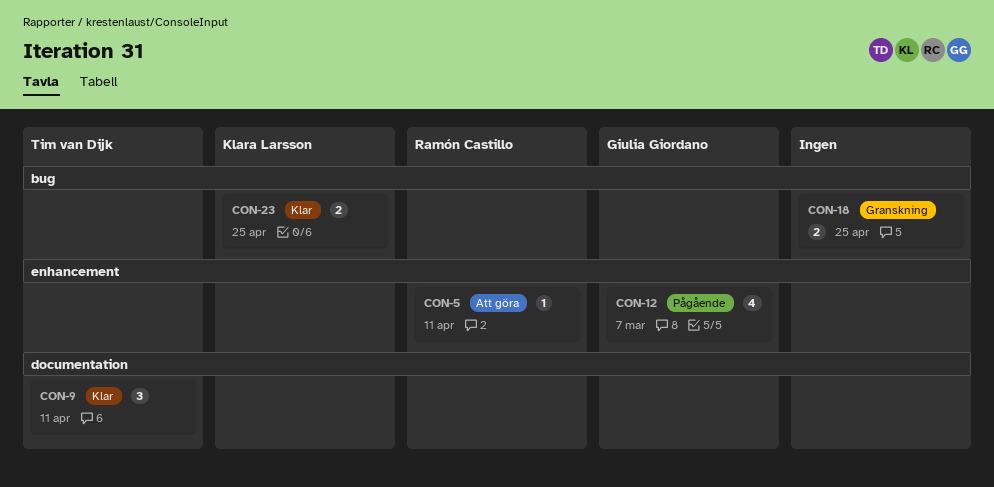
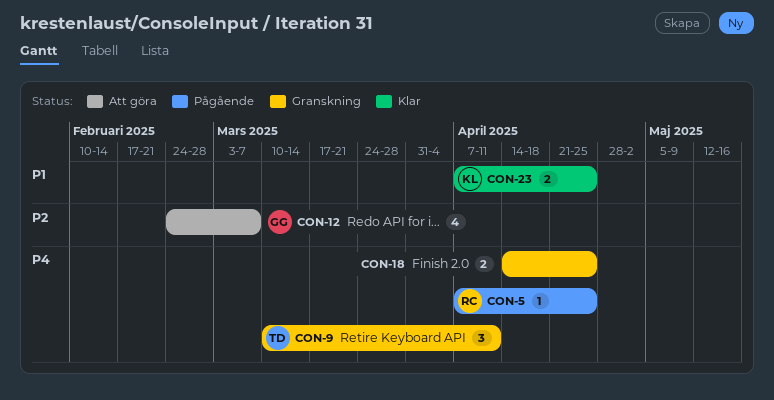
CON-5, status: Att göra -> Pågående
CON-5, due: Apr 11 -> Apr 25
CON-9, status: Klar -> Granskning
CON-12, status: Pågående -> Att göra

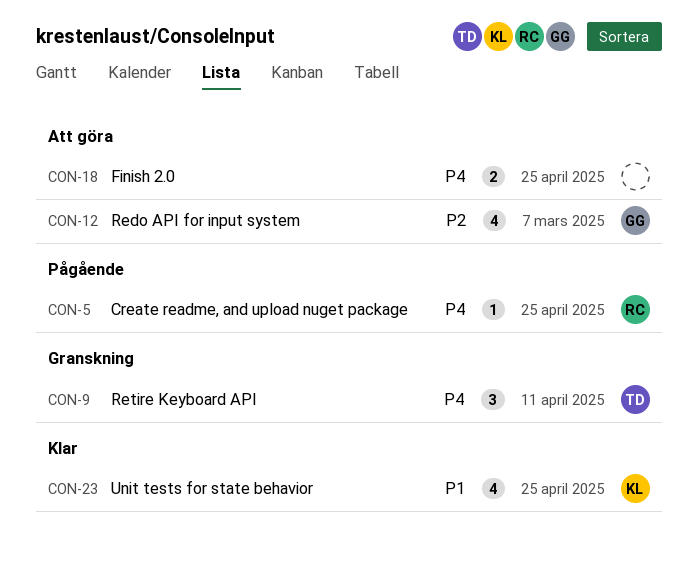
CON-18, status: Granskning -> Att göra
CON-23, estimate: 2 -> 4

